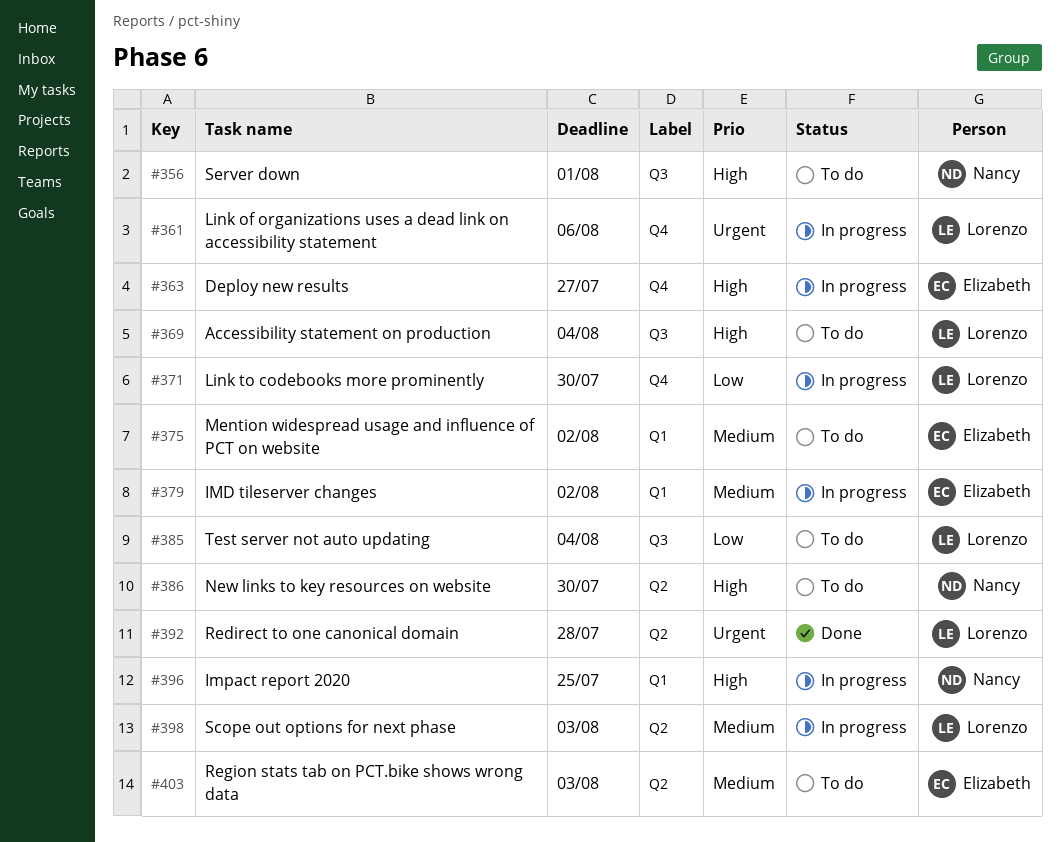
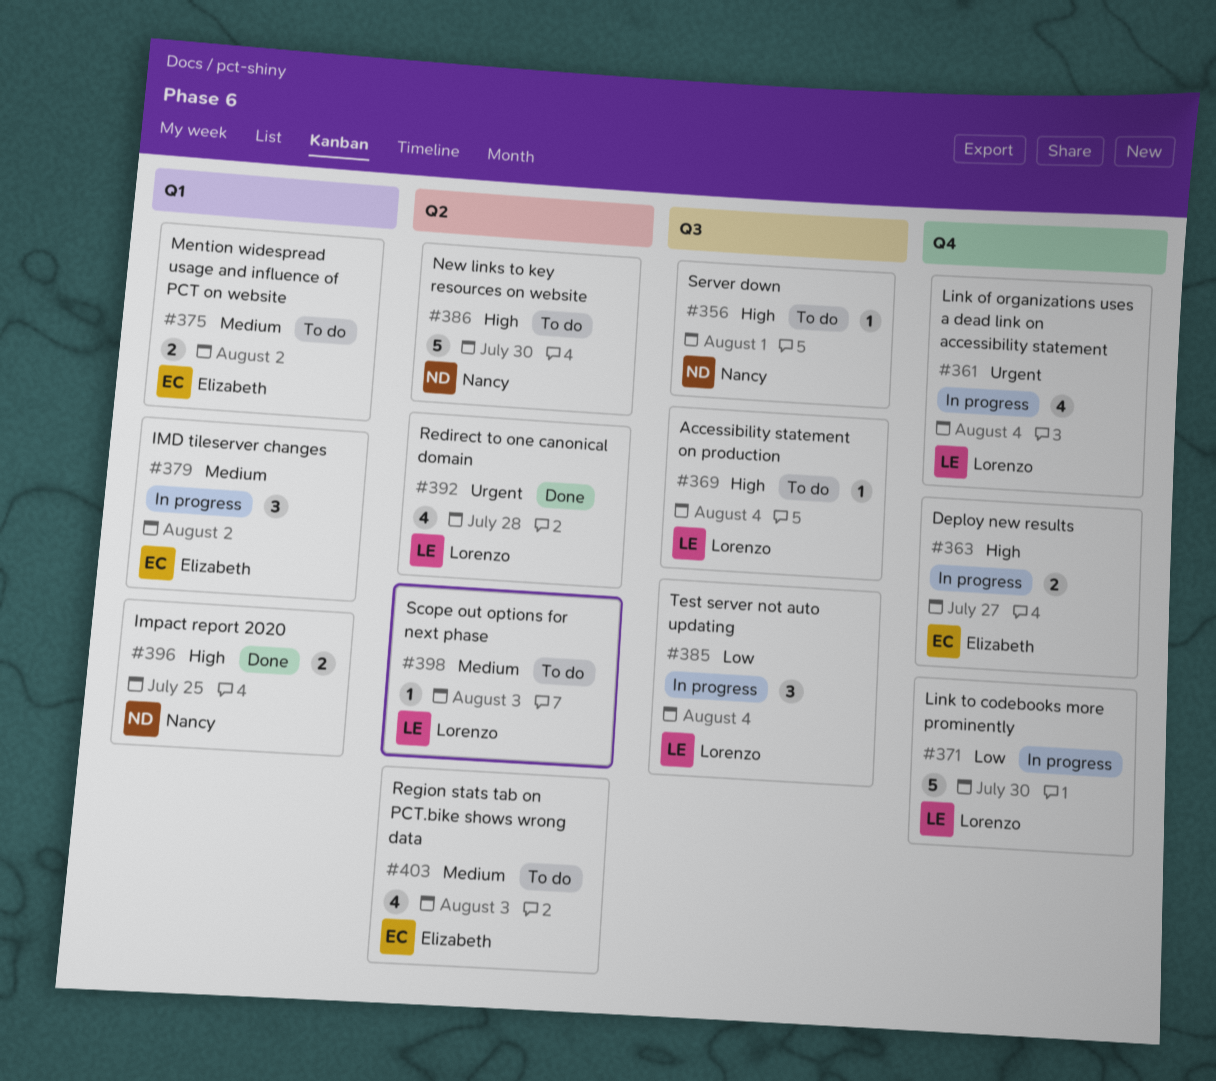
#361, due: Aug 6 -> Aug 4
#385, status: To do -> In progress
#396, status: In progress -> Done
#398, status: In progress -> To do

